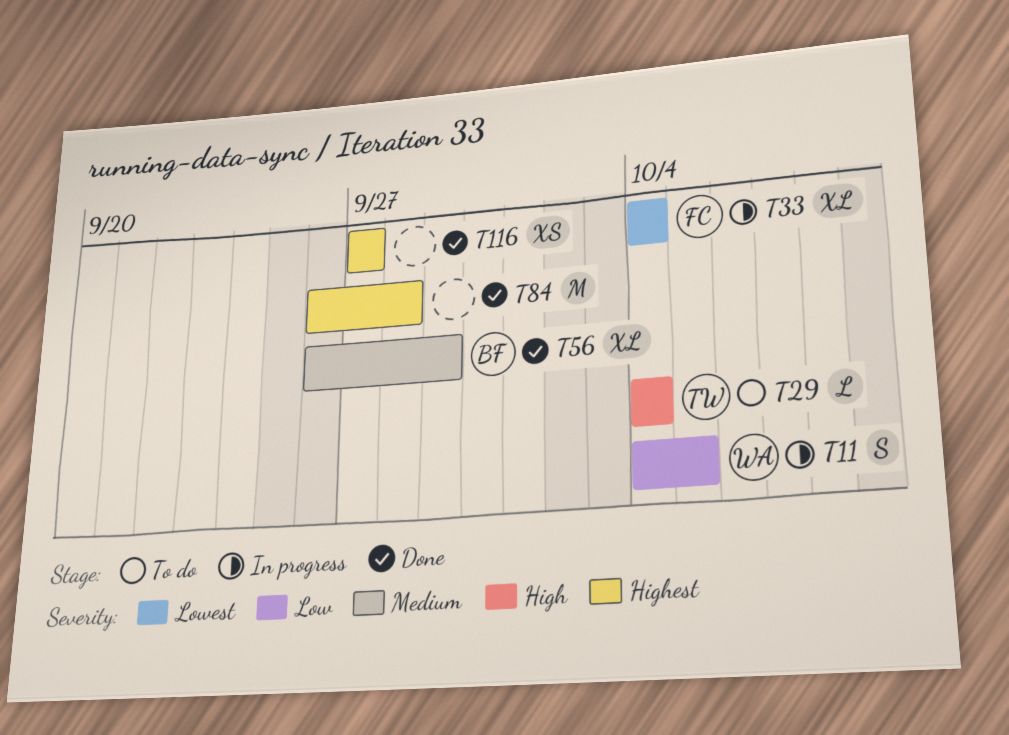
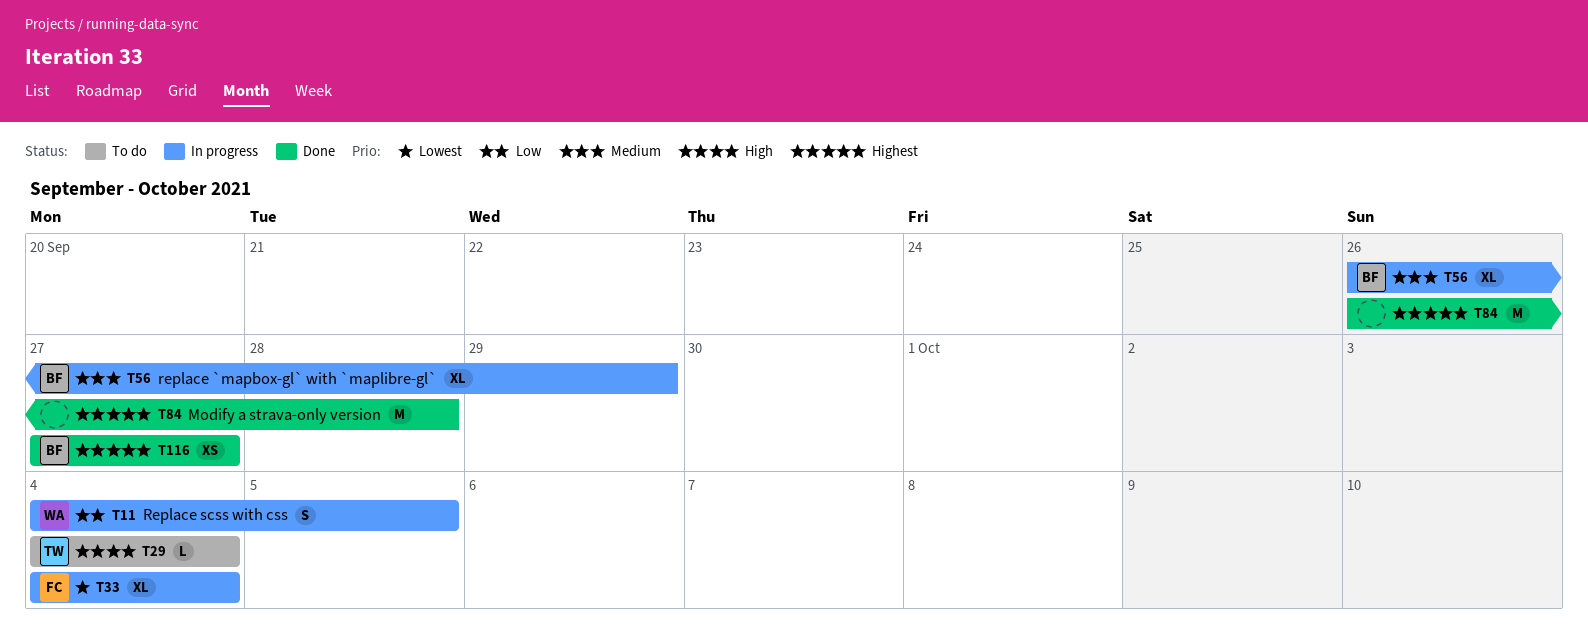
T56, status: Done -> In progress
T116, owner: none -> BF

